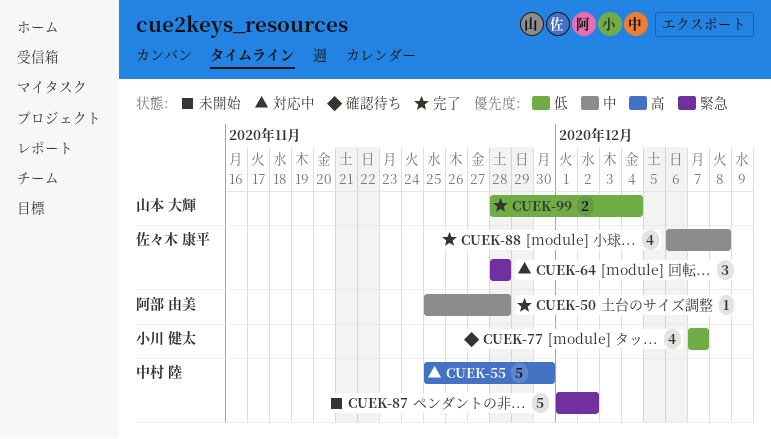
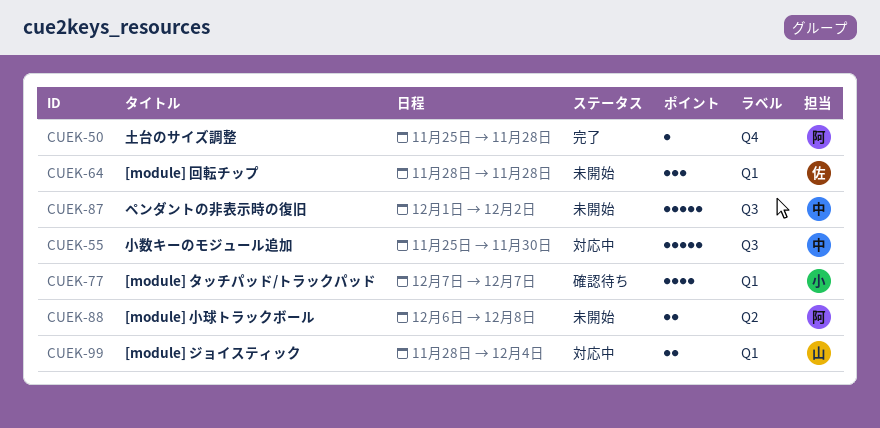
CUEK-64, status: 対応中 -> 未開始
CUEK-88, status: 完了 -> 未開始
CUEK-88, owner: 佐々木 康平 -> 阿部 由美
CUEK-88, estimate: 4 -> 2
CUEK-99, status: 完了 -> 対応中

